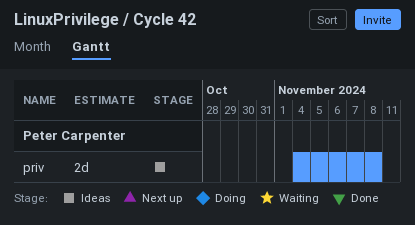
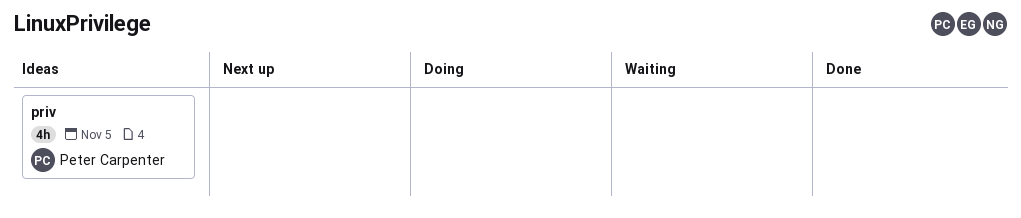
priv, estimate: 2d -> 4h
priv, due: Nov 8 -> Nov 5

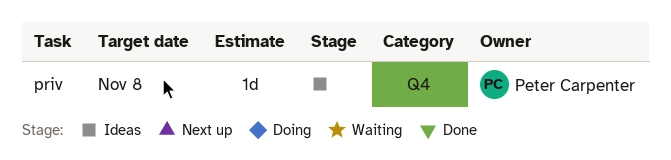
priv, estimate: 4h -> 1d
priv, due: Nov 5 -> Nov 8

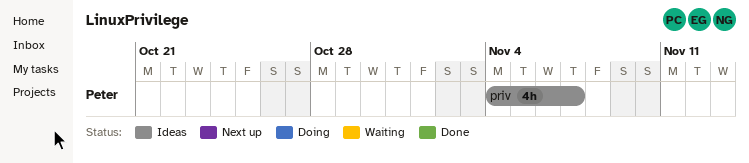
priv, estimate: 1d -> 4h
priv, due: Nov 8 -> Nov 7

